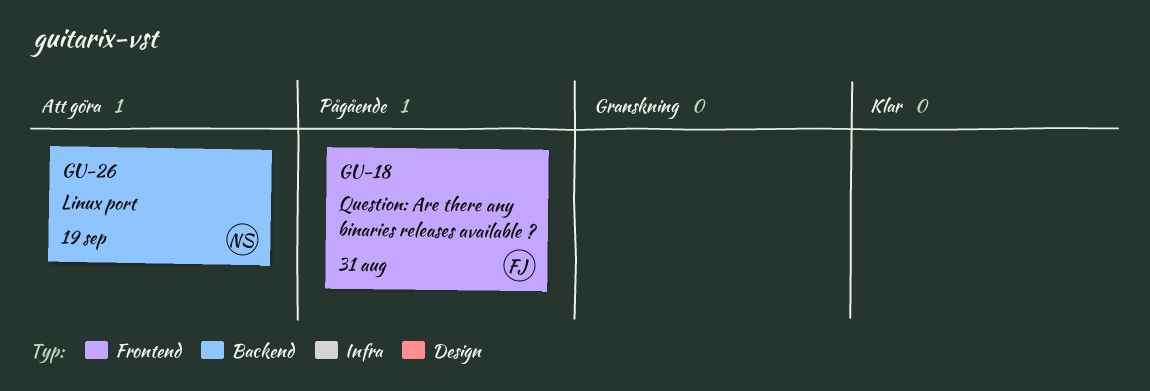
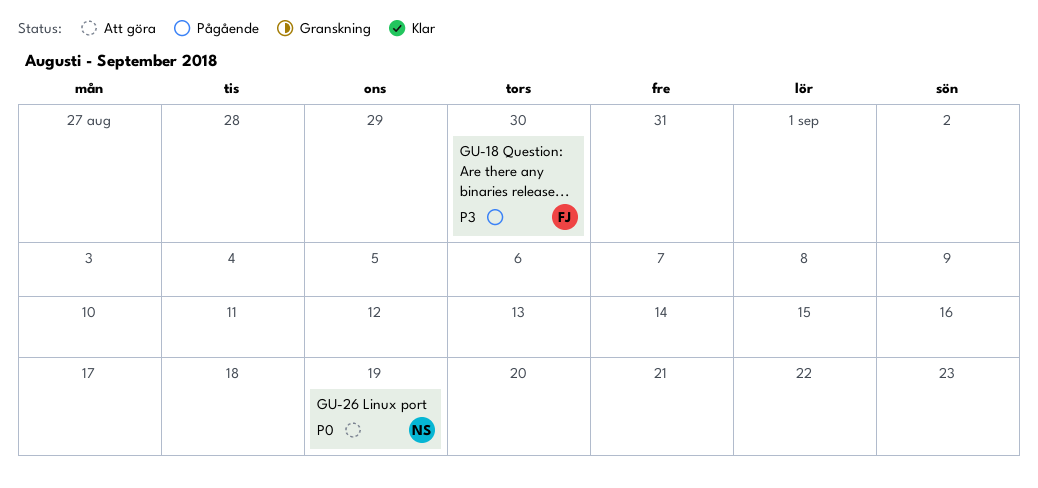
GU-18, due: Aug 31 -> Aug 30

